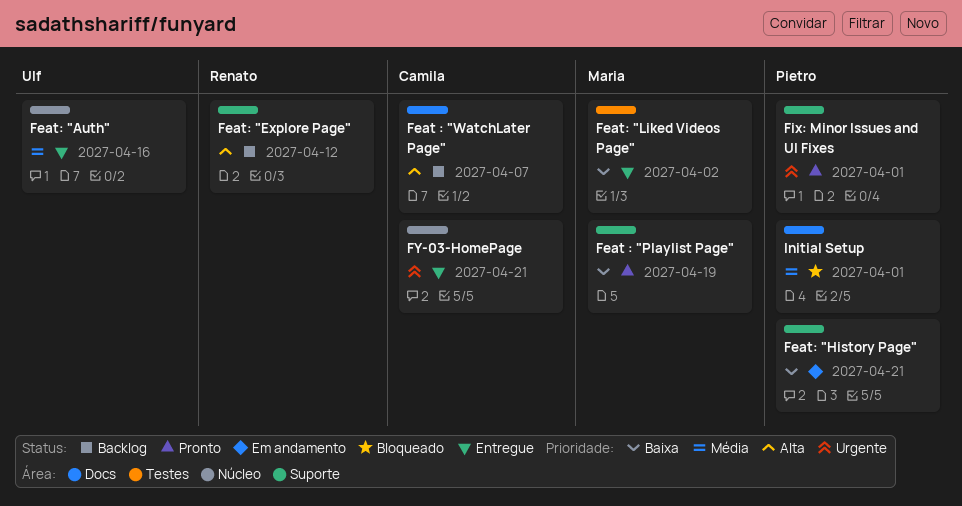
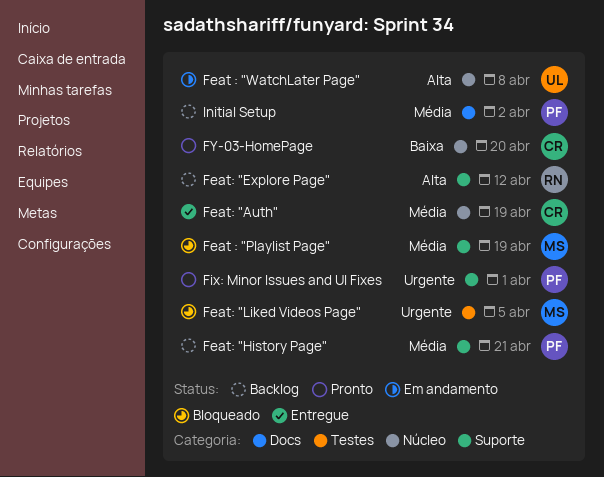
Feat : "Playlist Page", status: Pronto -> Bloqueado
Feat : "Playlist Page", priority: Baixa -> Média
Feat : "WatchLater Page", status: Backlog -> Em andamento
Feat : "WatchLater Page", owner: Camila -> Ulf
Feat : "WatchLater Page", label: Docs -> Núcleo
Feat : "WatchLater Page", due: Apr 7 -> Apr 8
Feat: "Auth", owner: Ulf -> Camila
Feat: "Auth", due: Apr 16 -> Apr 19
Feat: "History Page", status: Em andamento -> Backlog
Feat: "History Page", priority: Baixa -> Média
Feat: "Liked Videos Page", status: Entregue -> Bloqueado
Feat: "Liked Videos Page", priority: Baixa -> Urgente
Feat: "Liked Videos Page", due: Apr 2 -> Apr 5
FY-03-HomePage, status: Entregue -> Pronto
FY-03-HomePage, priority: Urgente -> Baixa
FY-03-HomePage, due: Apr 21 -> Apr 20
Initial Setup, status: Bloqueado -> Backlog
Initial Setup, due: Apr 1 -> Apr 2

